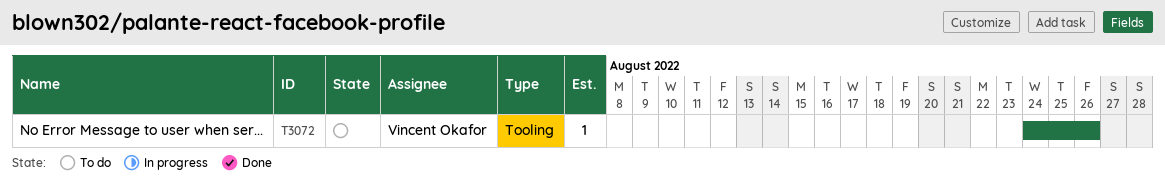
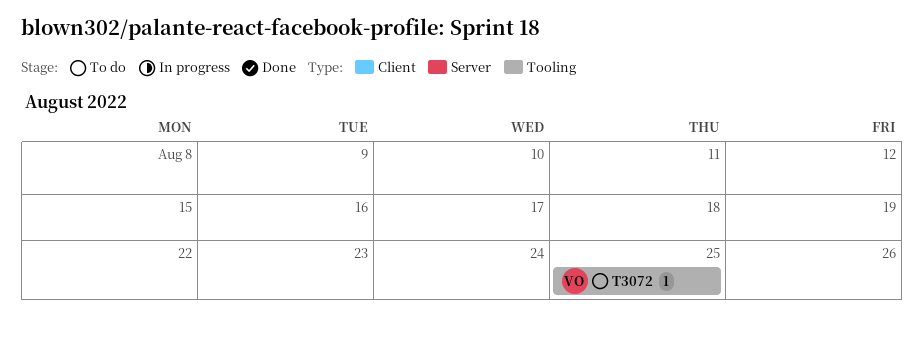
T3072, start: Aug 24 -> Aug 25
T3072, due: Aug 26 -> Aug 25

